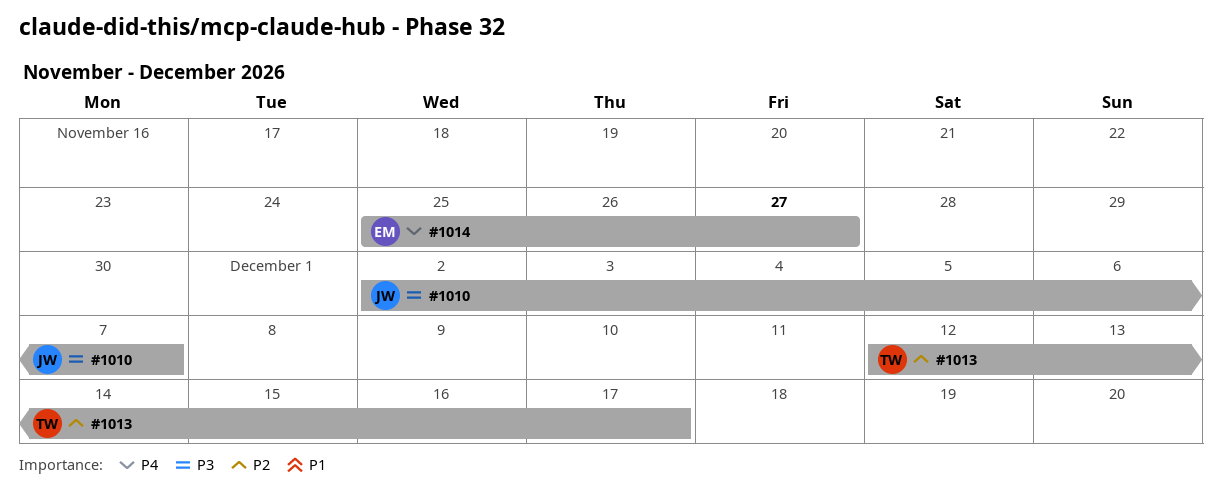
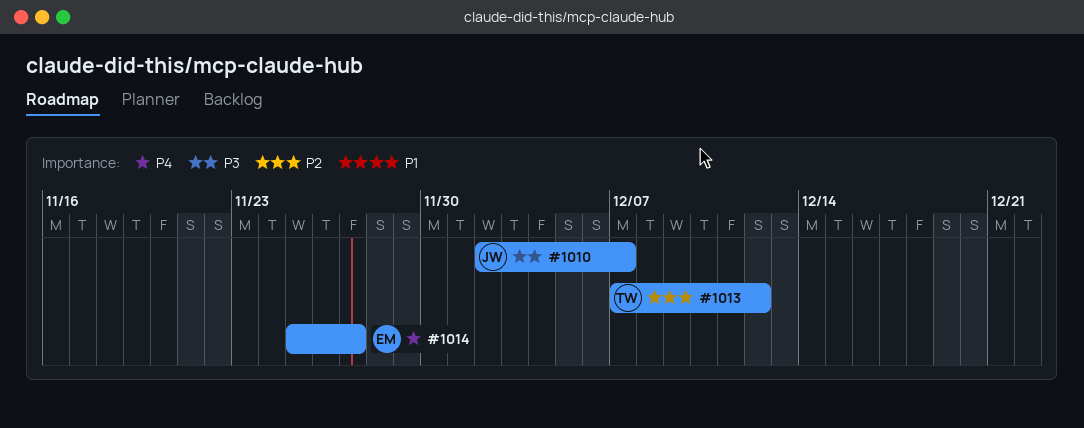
#1013, start: Dec 12 -> Dec 7
#1013, due: Dec 17 -> Dec 12

